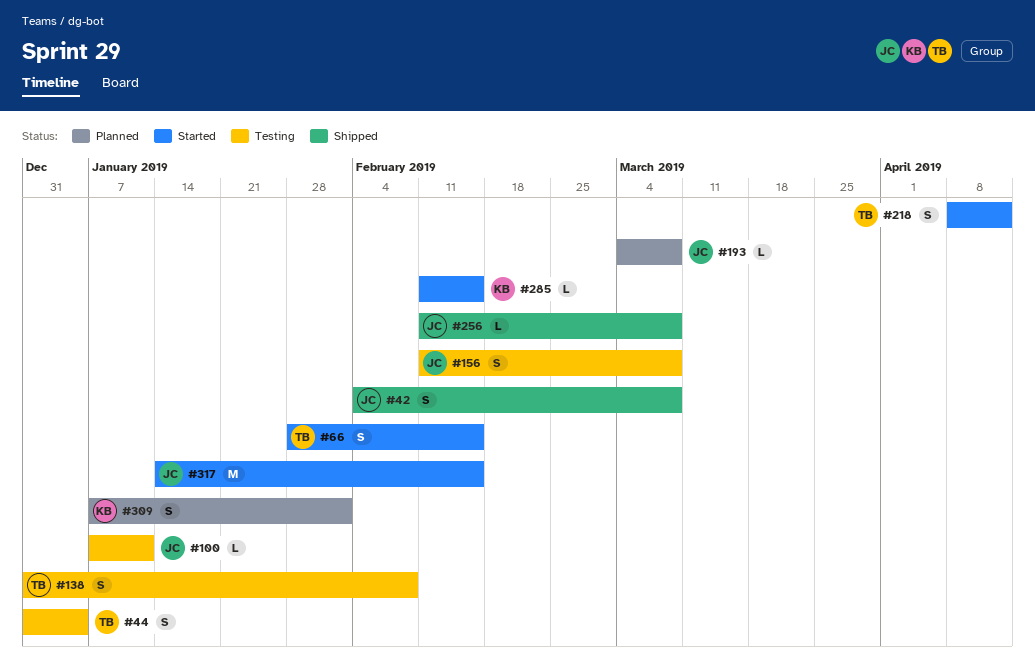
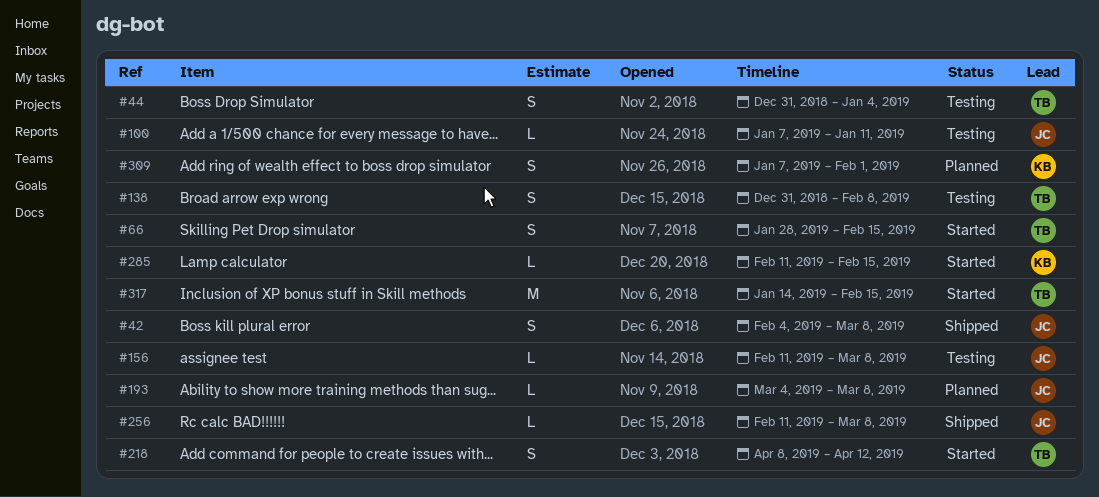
#156, estimate: S -> L
#317, owner: JC -> TB

